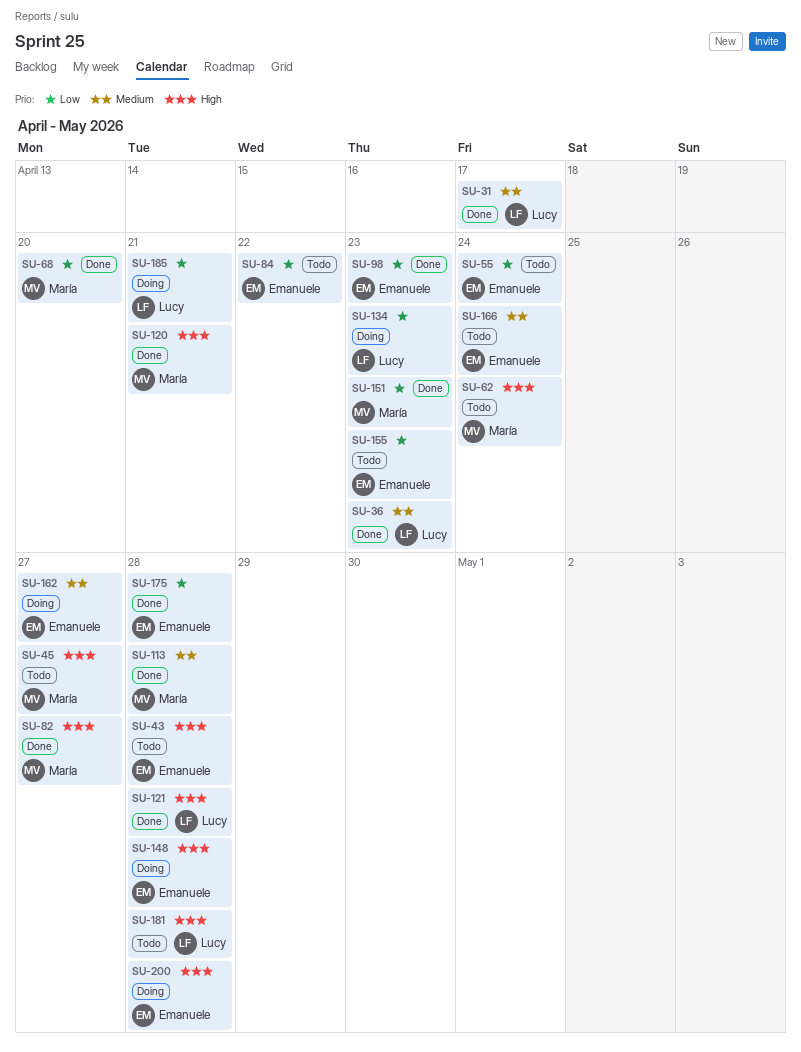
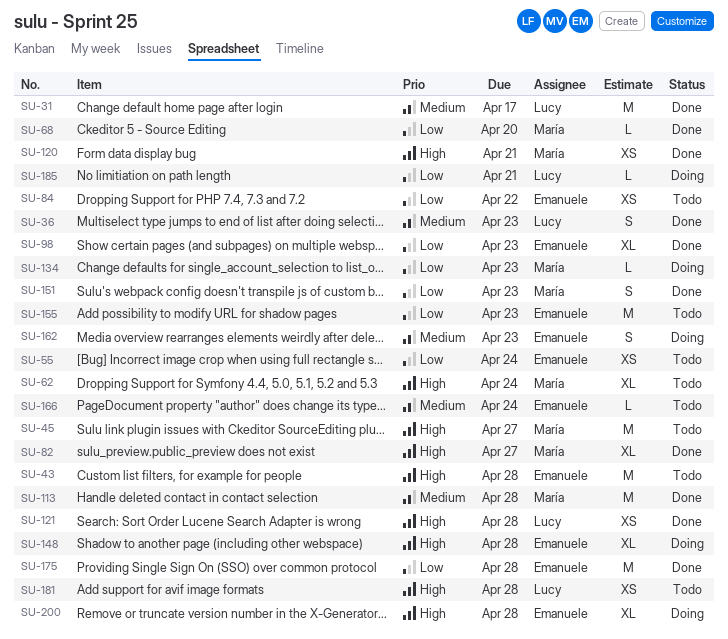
SU-134, owner: Lucy -> María
SU-162, due: Apr 27 -> Apr 23

